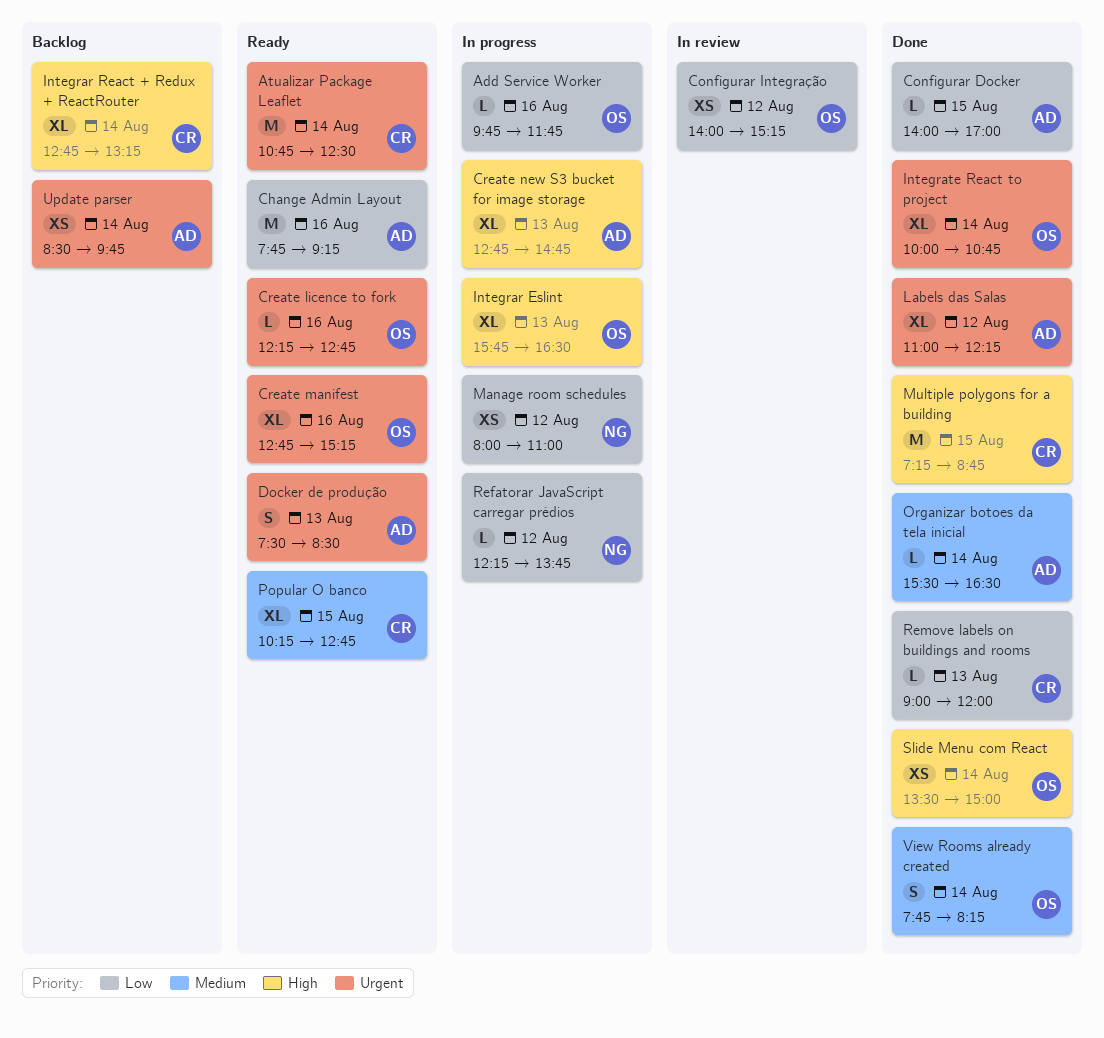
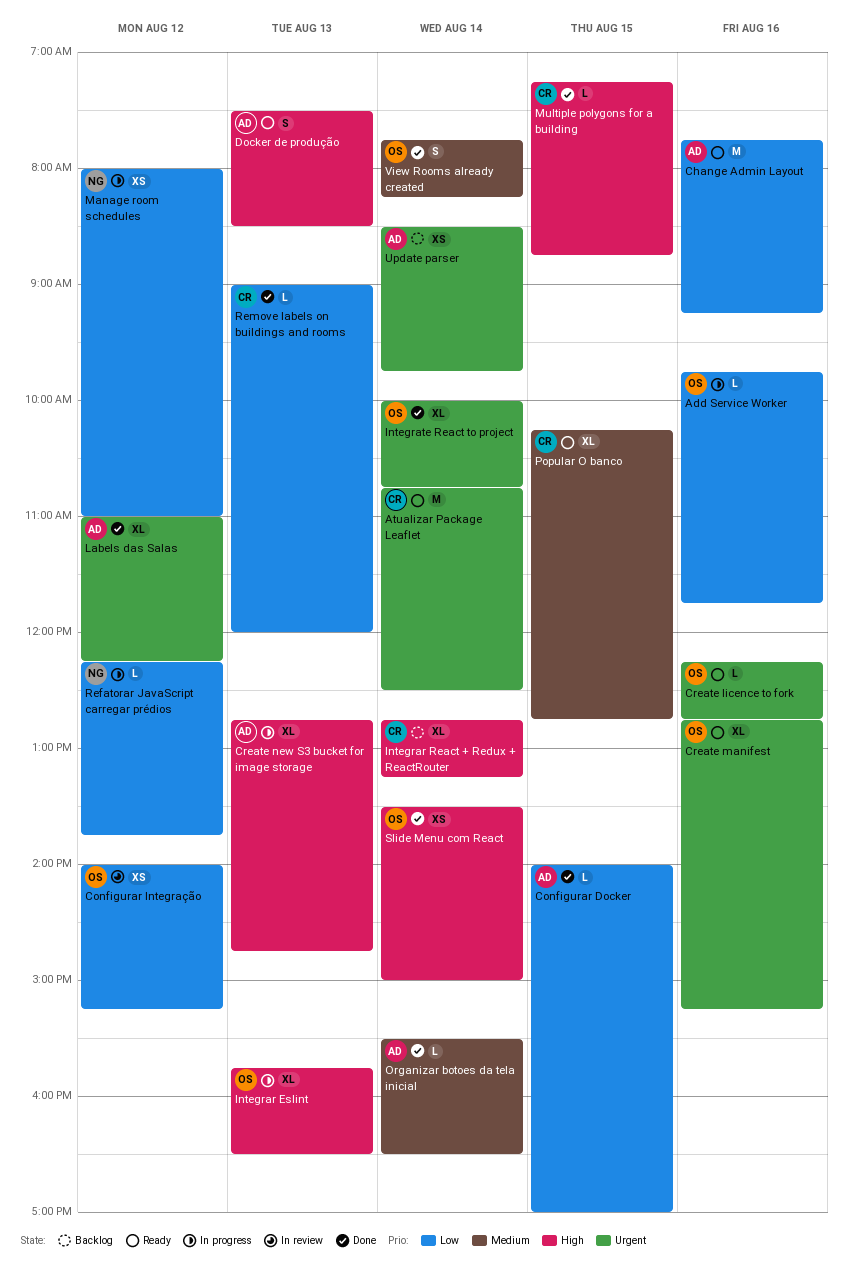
Docker de produção, priority: Urgent -> High
Multiple polygons for a building, estimate: M -> L

